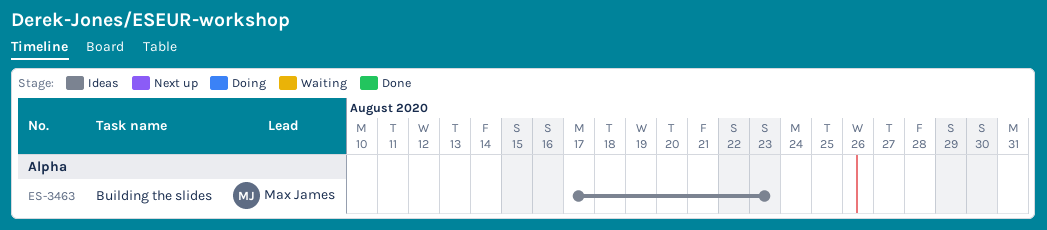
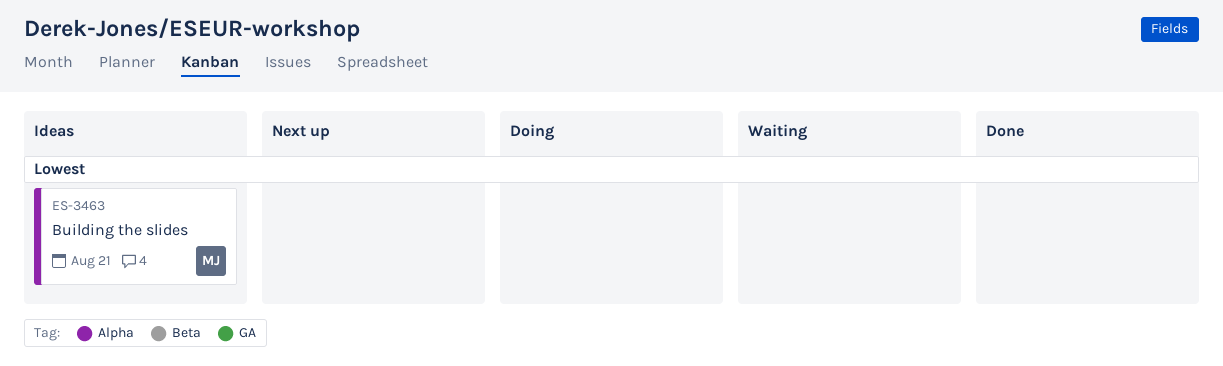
ES-3463, due: Aug 23 -> Aug 21

